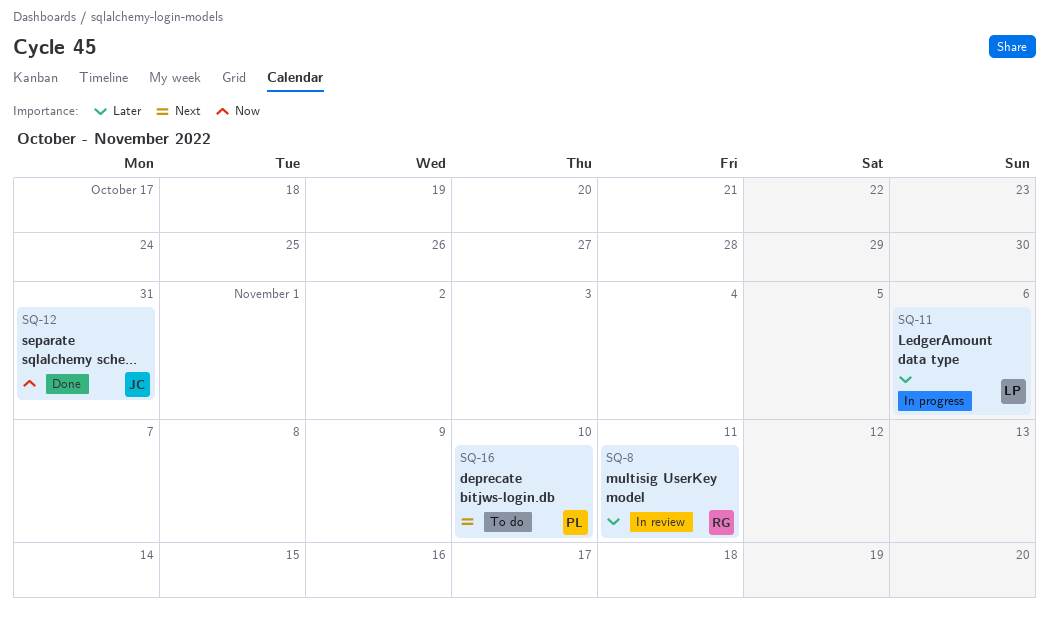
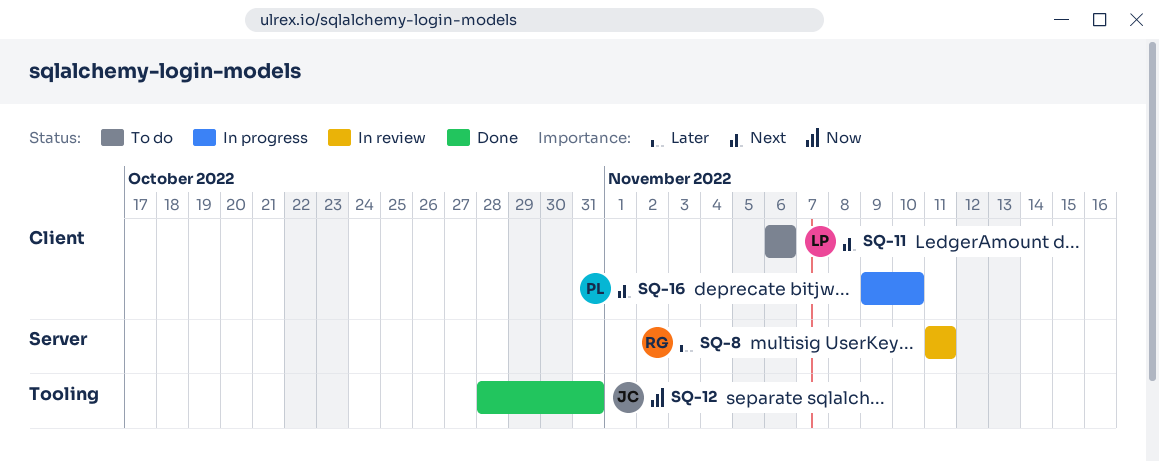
SQ-11, status: In progress -> To do
SQ-11, priority: Later -> Next
SQ-16, status: To do -> In progress

